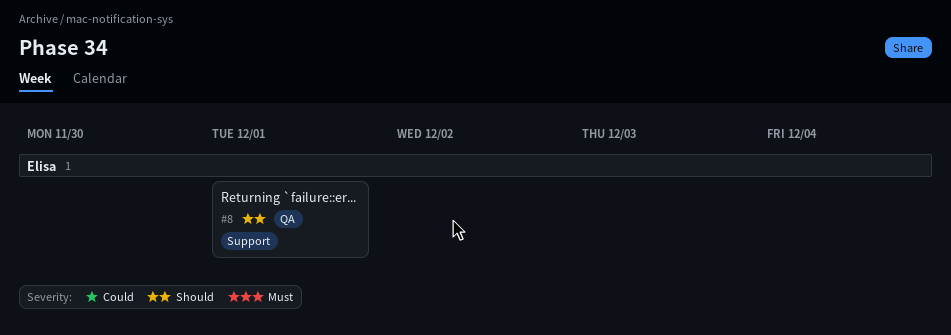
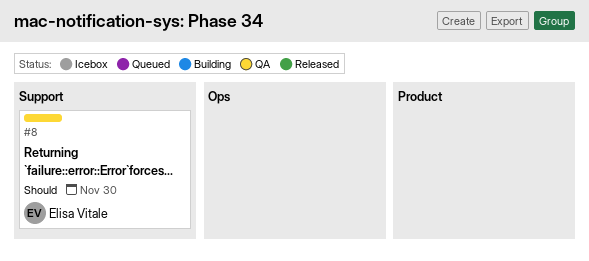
#8, due: Dec 1 -> Nov 30

